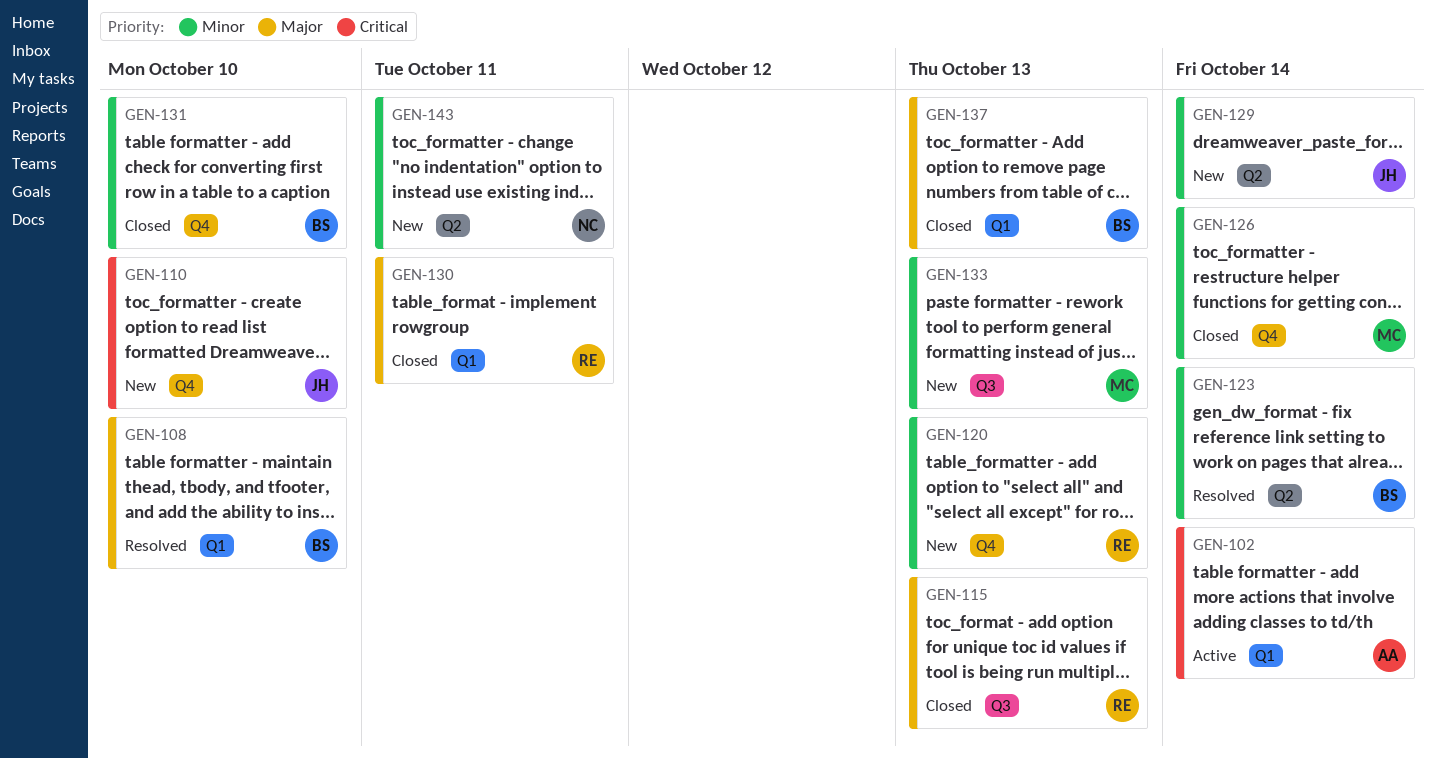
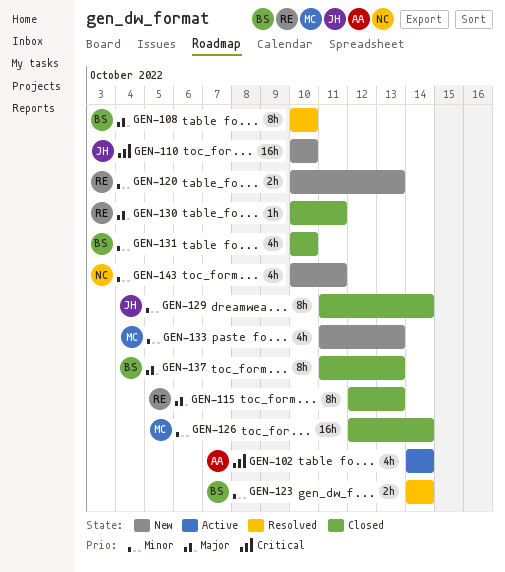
GEN-129, status: New -> Closed

